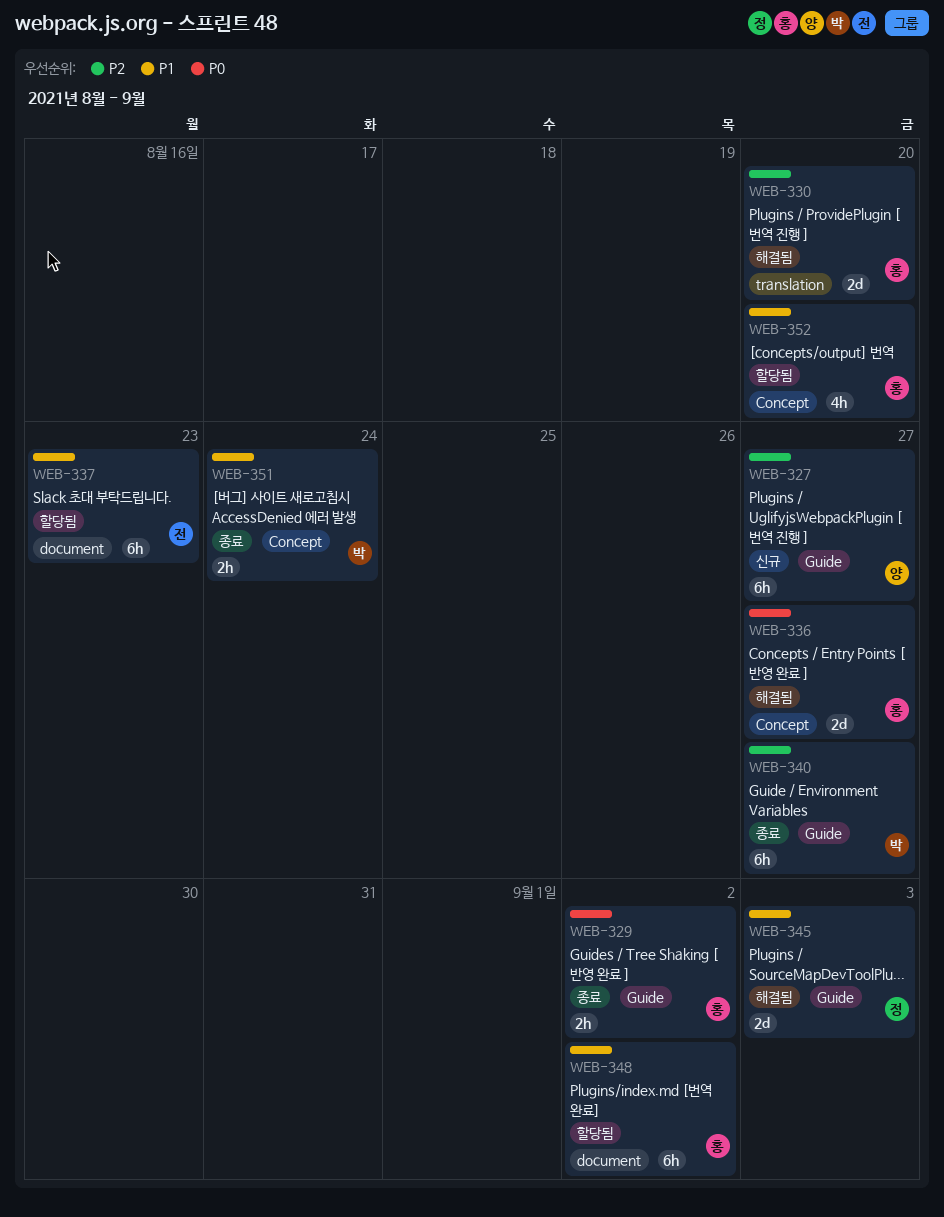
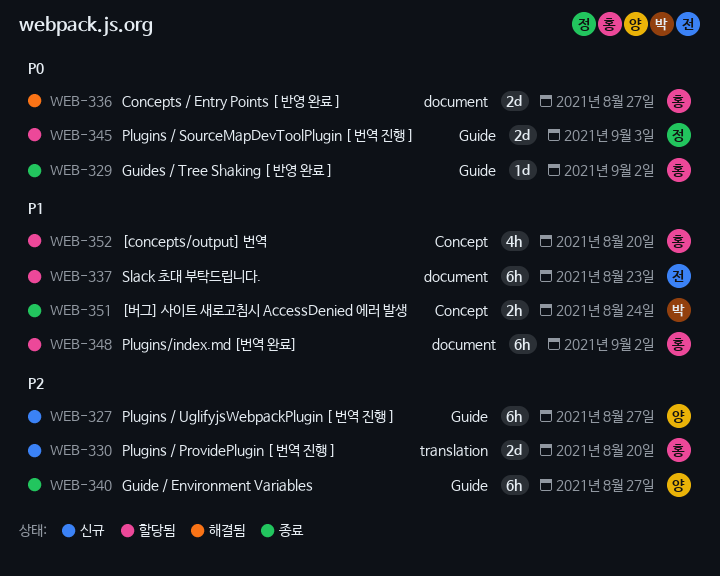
WEB-329, estimate: 2h -> 1d
WEB-330, status: 해결됨 -> 신규
WEB-336, label: Concept -> document
WEB-340, owner: 박 -> 양
WEB-345, status: 해결됨 -> 할당됨
WEB-345, priority: P1 -> P0

